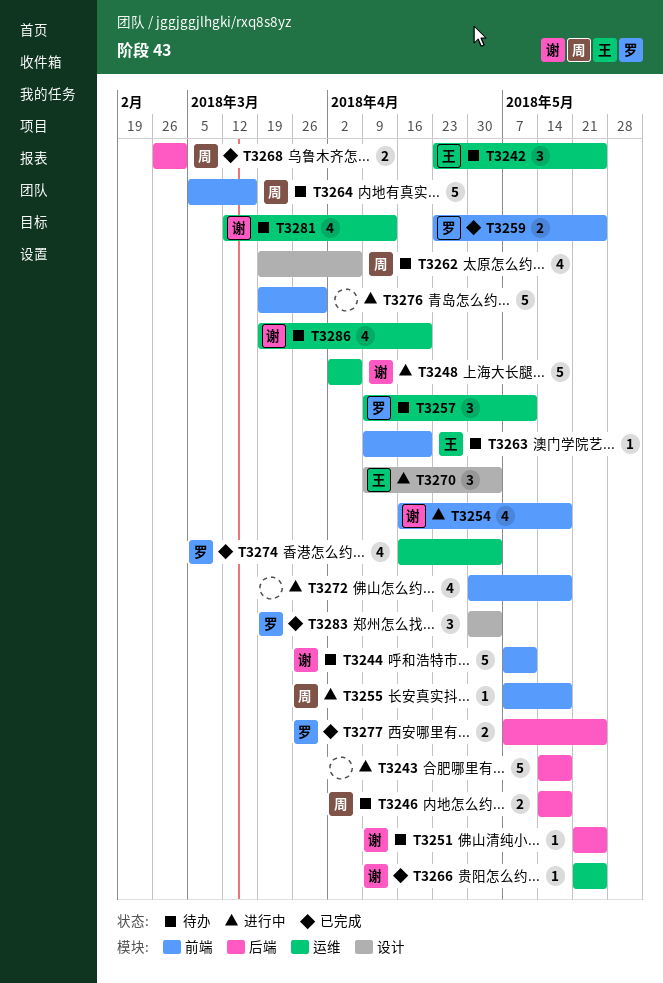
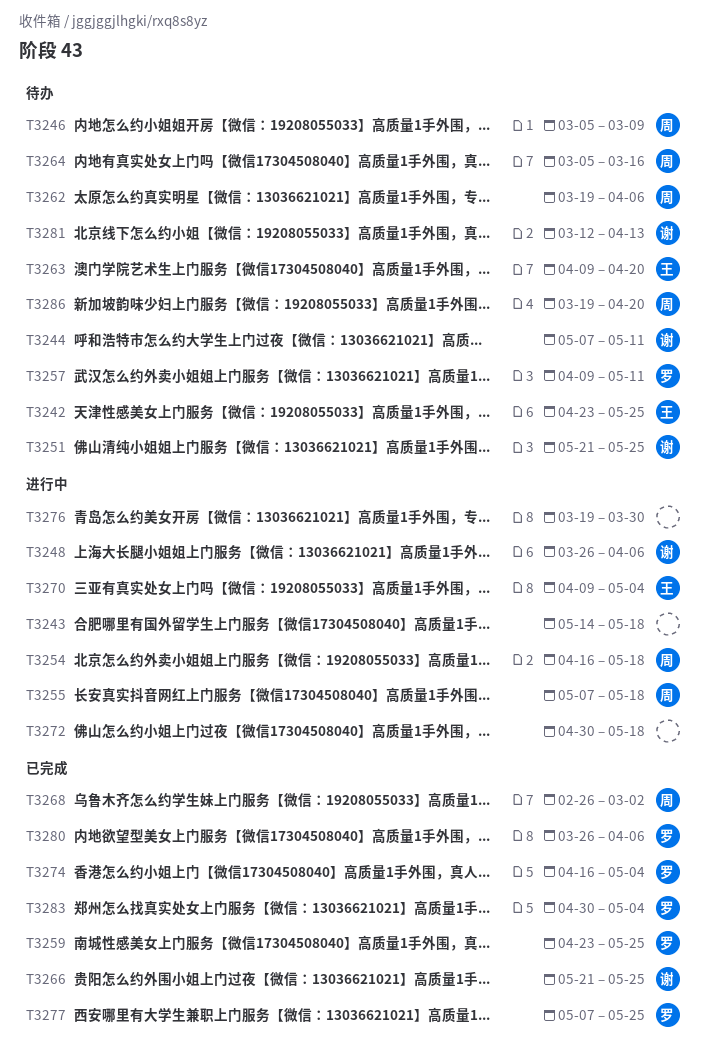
T3246, start: May 14 -> Mar 5
T3246, due: May 18 -> Mar 9
T3248, start: Apr 2 -> Mar 26
T3254, owner: 谢 -> 周
T3280: none -> present
T3286, owner: 谢 -> 周

